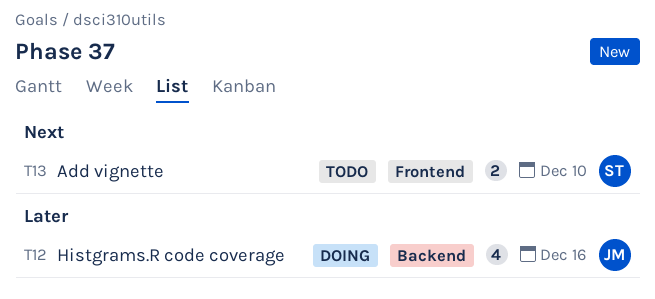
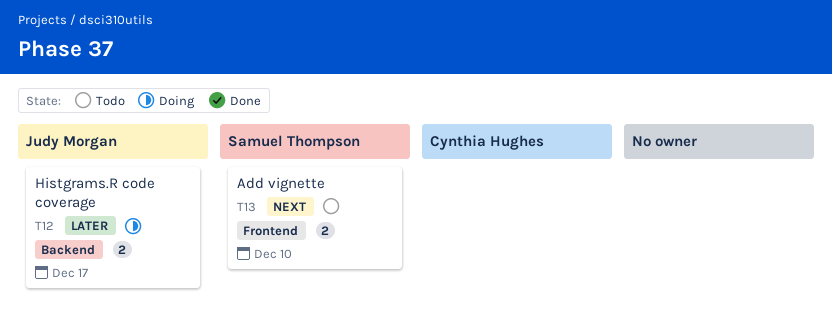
T12, estimate: 4 -> 2
T12, due: Dec 16 -> Dec 17

